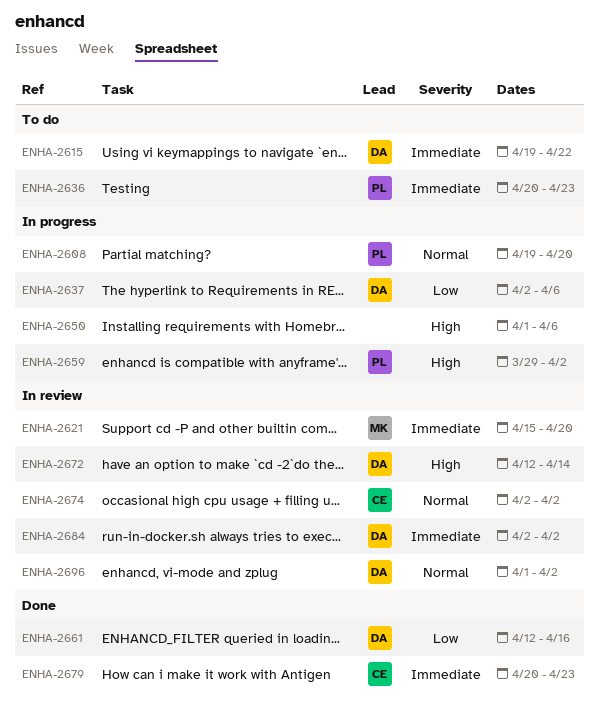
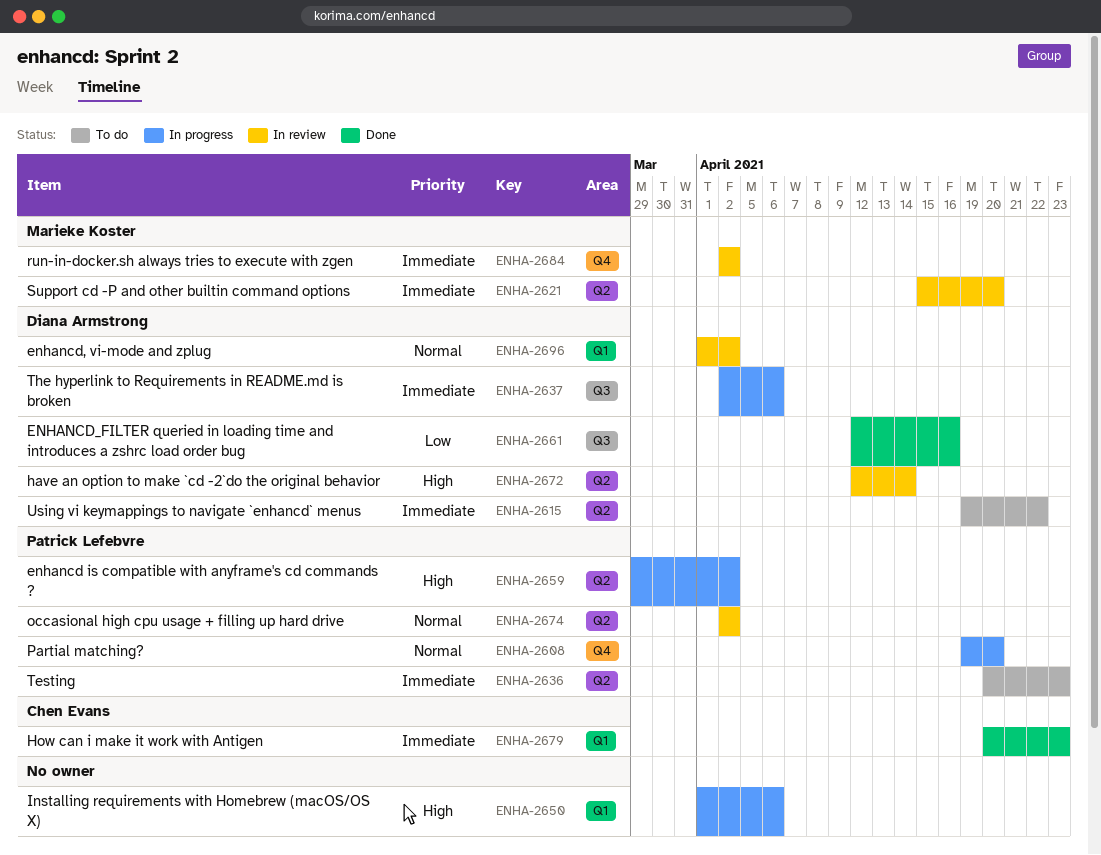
ENHA-2637, priority: Low -> Immediate
ENHA-2674, owner: Chen Evans -> Patrick Lefebvre
ENHA-2684, owner: Diana Armstrong -> Marieke Koster

